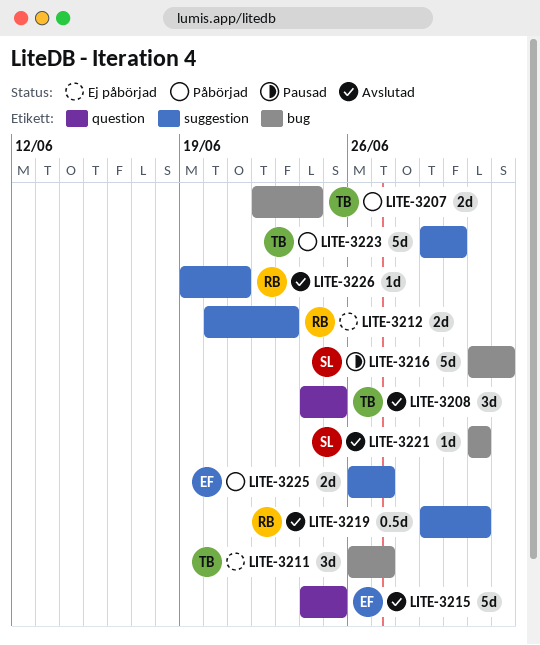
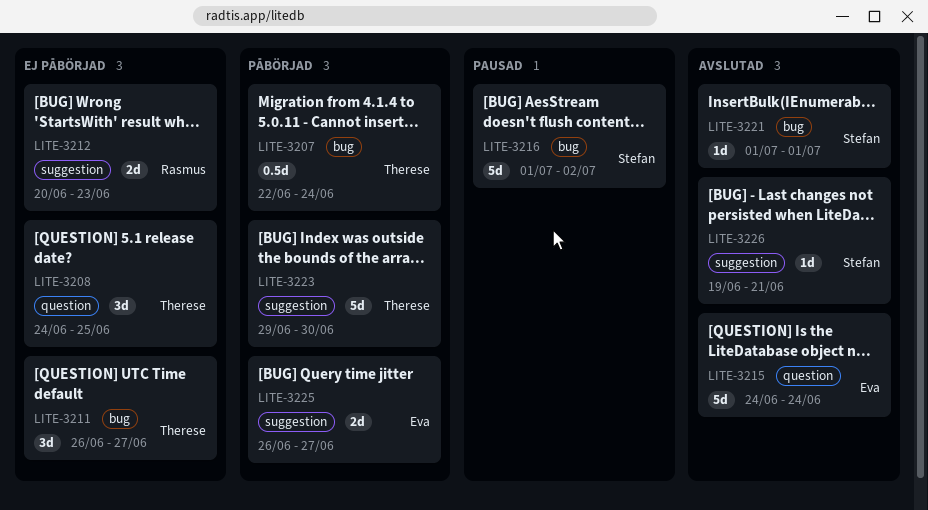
LITE-3207, estimate: 2d -> 0.5d
LITE-3208, status: Avslutad -> Ej påbörjad
LITE-3215, due: Jun 25 -> Jun 24
LITE-3219: present -> none
LITE-3226, owner: Rasmus -> Stefan

